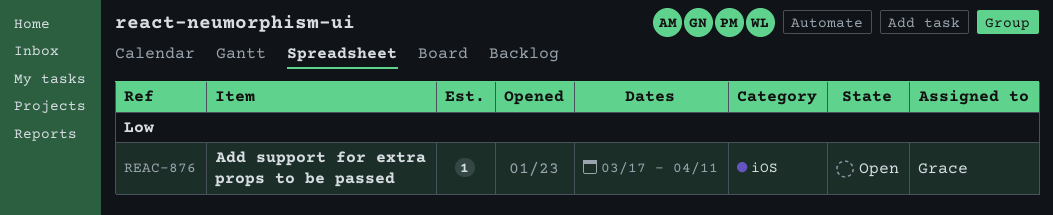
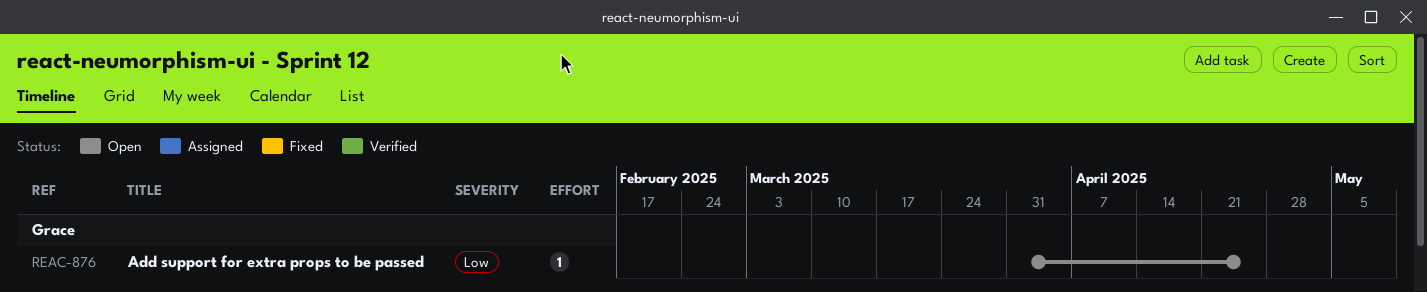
REAC-876, start: Mar 17 -> Mar 31
REAC-876, due: Apr 11 -> Apr 25

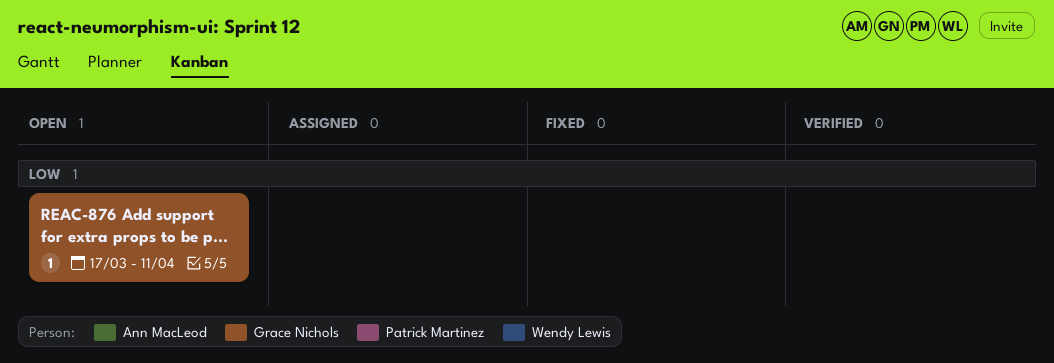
REAC-876, start: Mar 31 -> Mar 17
REAC-876, due: Apr 25 -> Apr 11

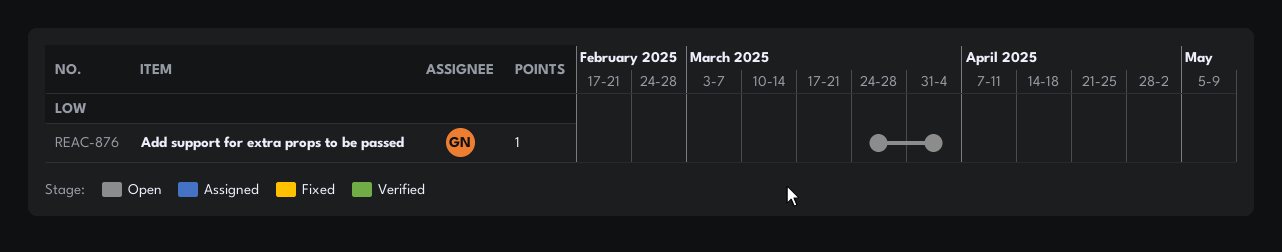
REAC-876, start: Mar 17 -> Mar 24
REAC-876, due: Apr 11 -> Apr 4

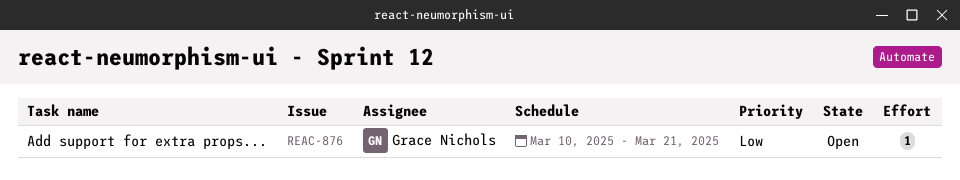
REAC-876, start: Mar 24 -> Mar 10
REAC-876, due: Apr 4 -> Mar 21

